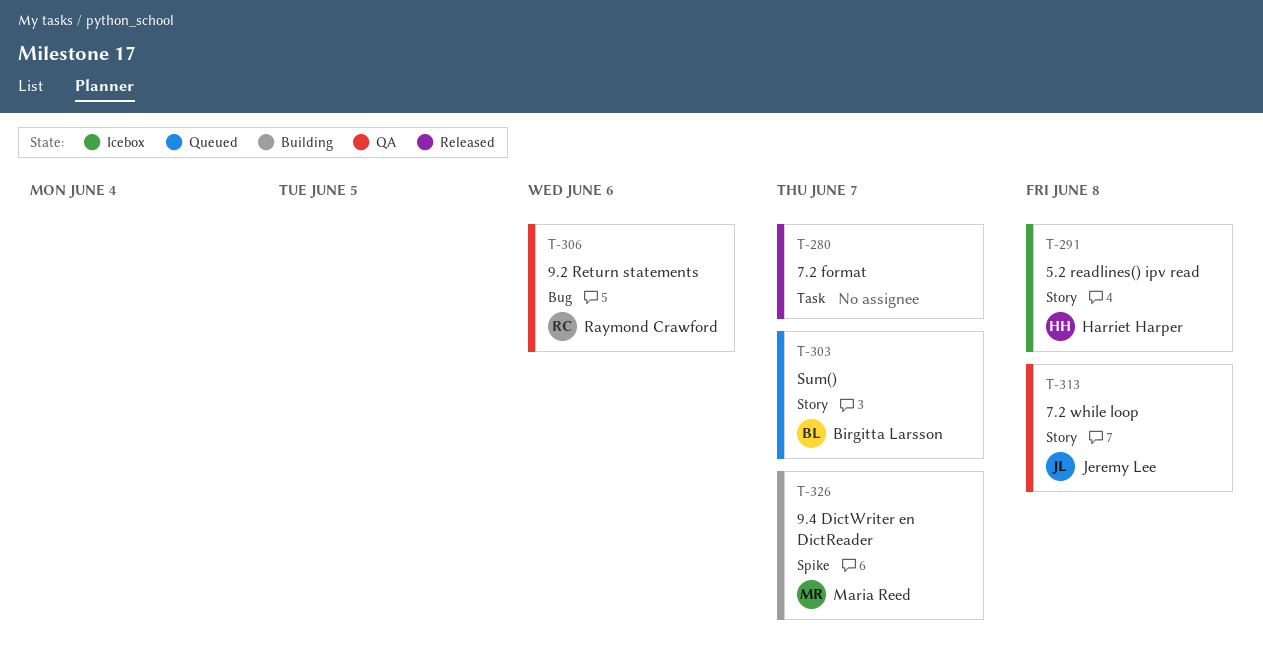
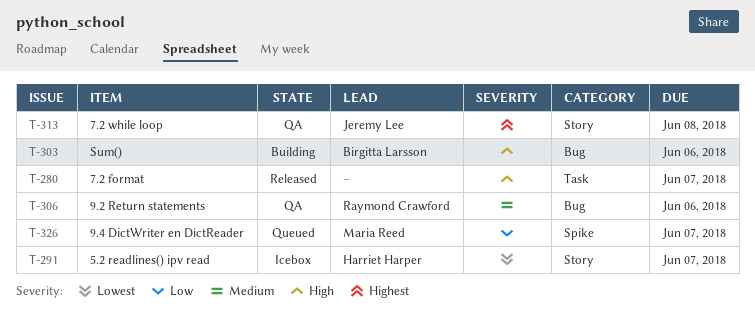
T-291, due: Jun 8 -> Jun 7
T-303, status: Queued -> Building
T-303, label: Story -> Bug
T-303, due: Jun 7 -> Jun 6
T-326, status: Building -> Queued

